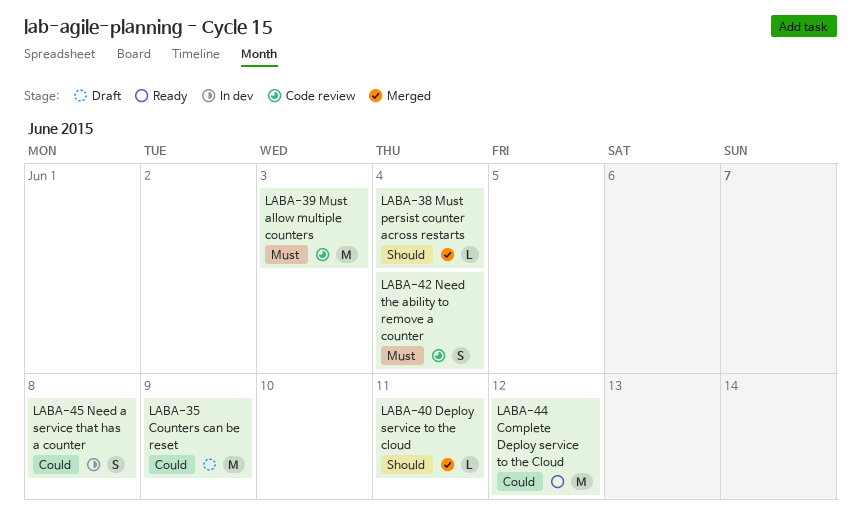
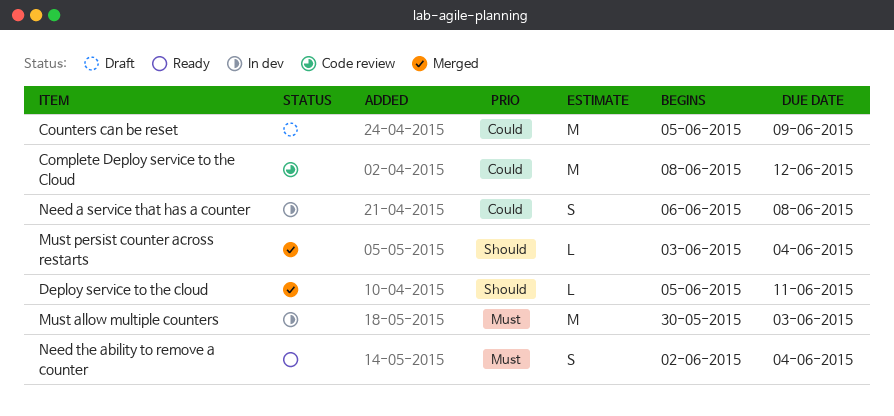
Complete Deploy service to the Cloud, status: Ready -> Code review
Must allow multiple counters, status: Code review -> In dev
Need the ability to remove a counter, status: Code review -> Ready

